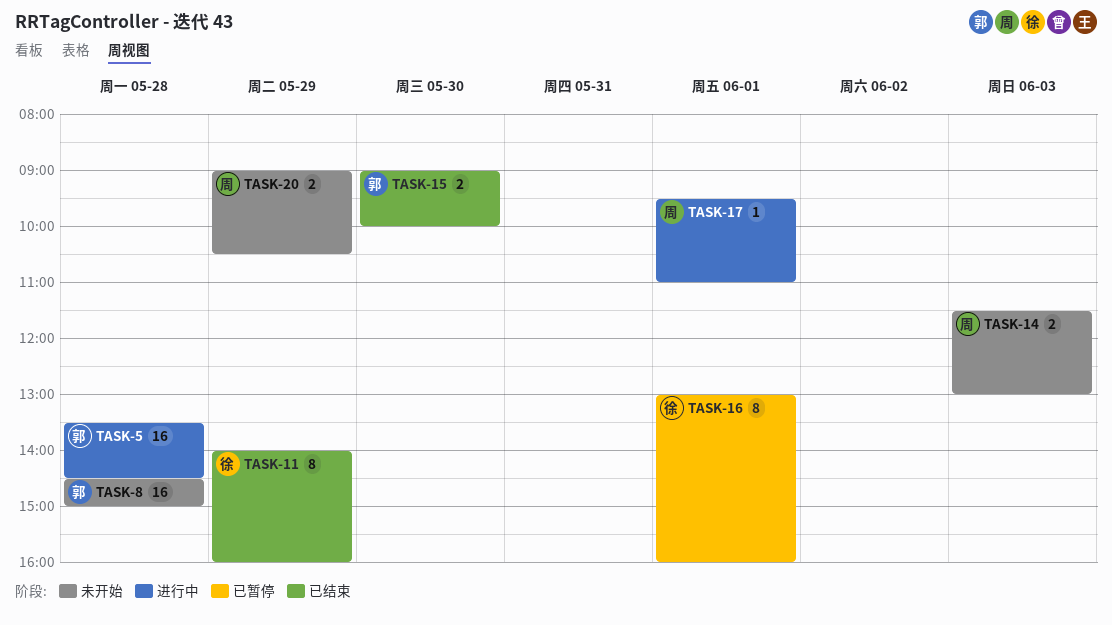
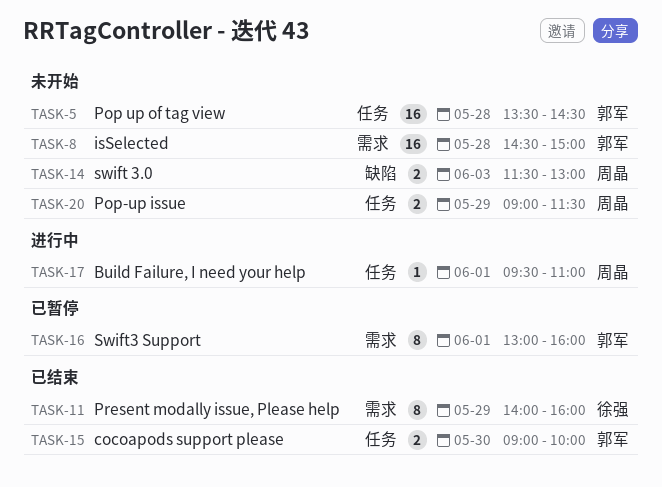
TASK-5, status: 进行中 -> 未开始
TASK-16, owner: 徐强 -> 郭军
TASK-20, ends: 10:30 -> 11:30

